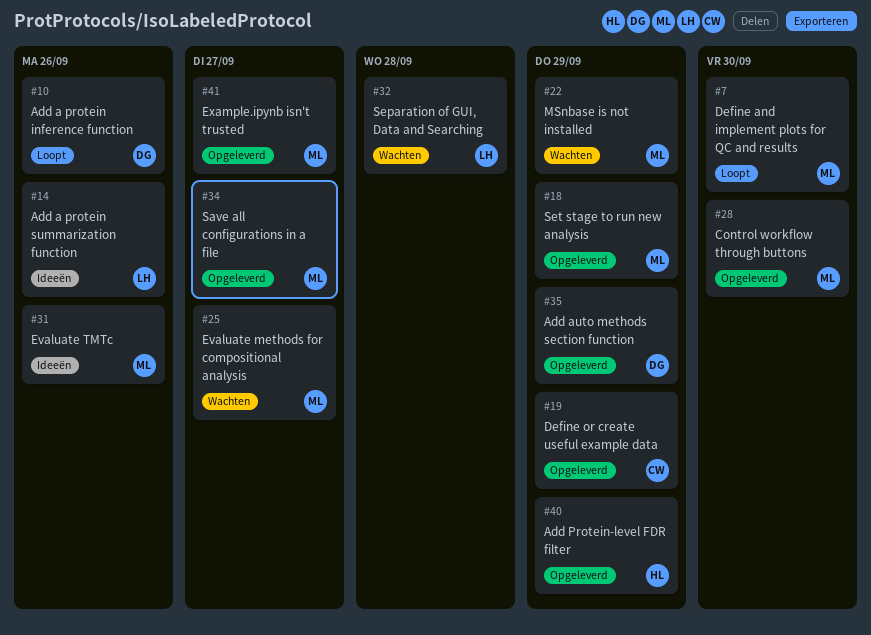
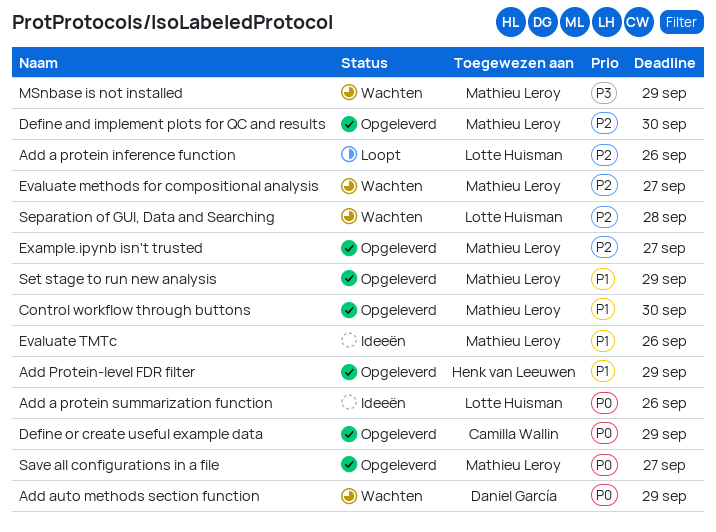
Add a protein inference function, owner: Daniel García -> Lotte Huisman
Add auto methods section function, status: Opgeleverd -> Wachten
Define and implement plots for QC and results, status: Loopt -> Opgeleverd

